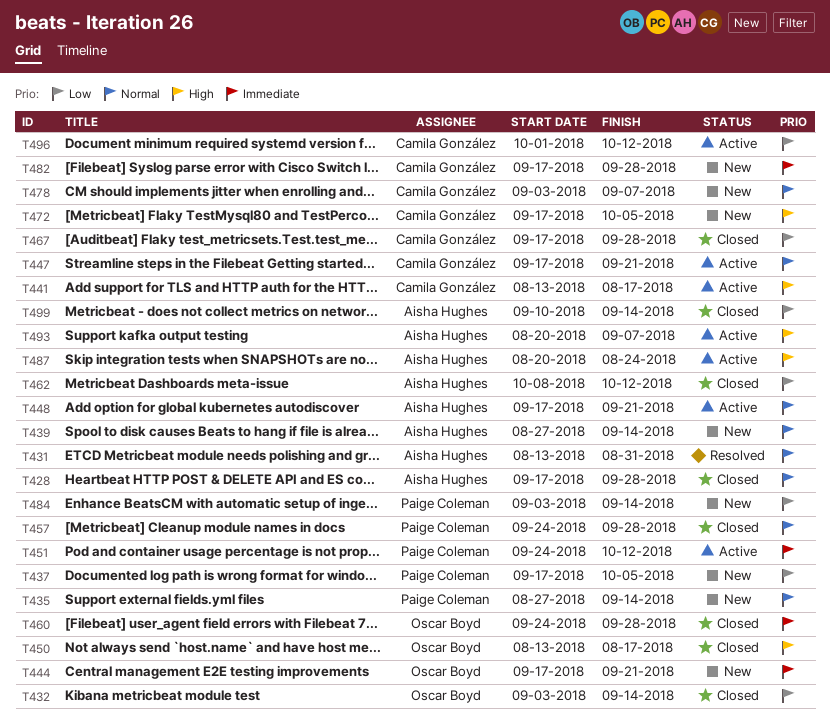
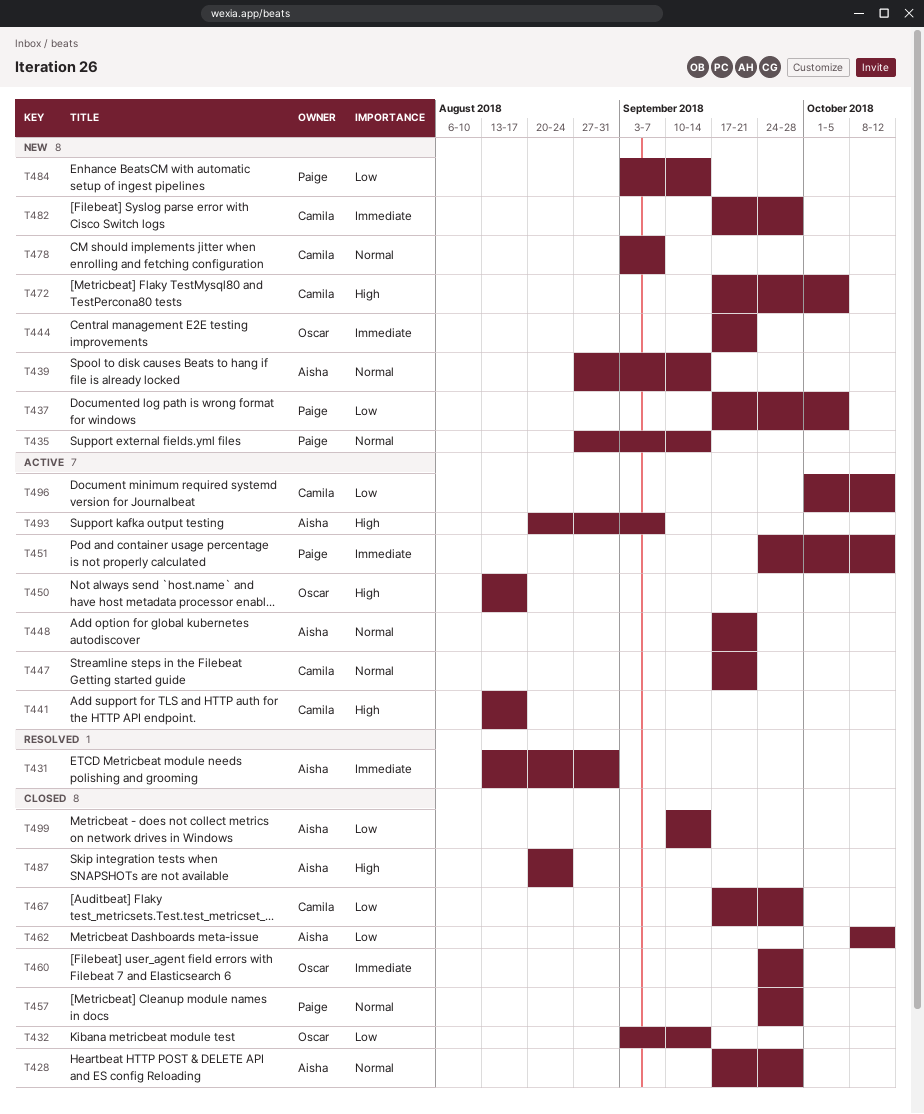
T431, priority: Normal -> Immediate
T450, status: Closed -> Active
T487, status: Active -> Closed

